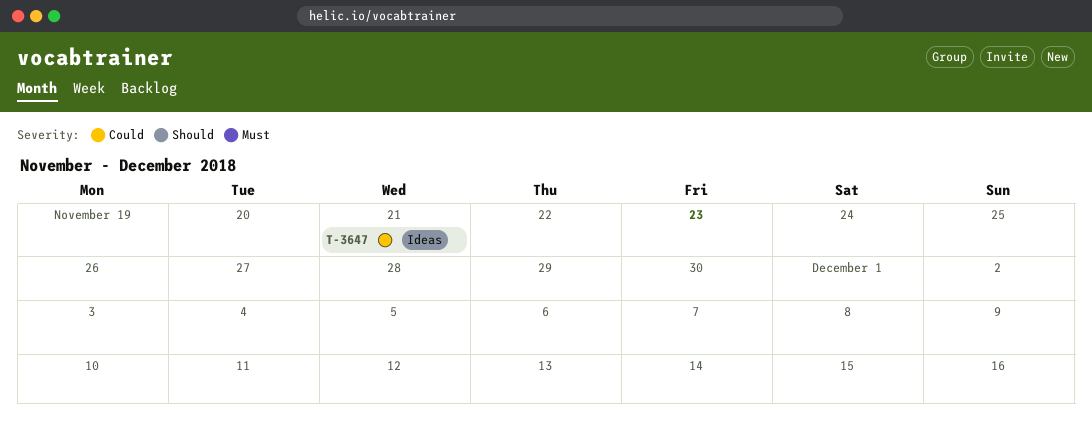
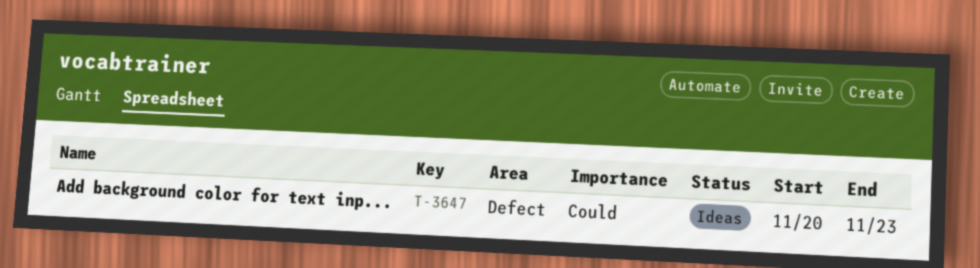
T-3647, due: Nov 21 -> Nov 23

